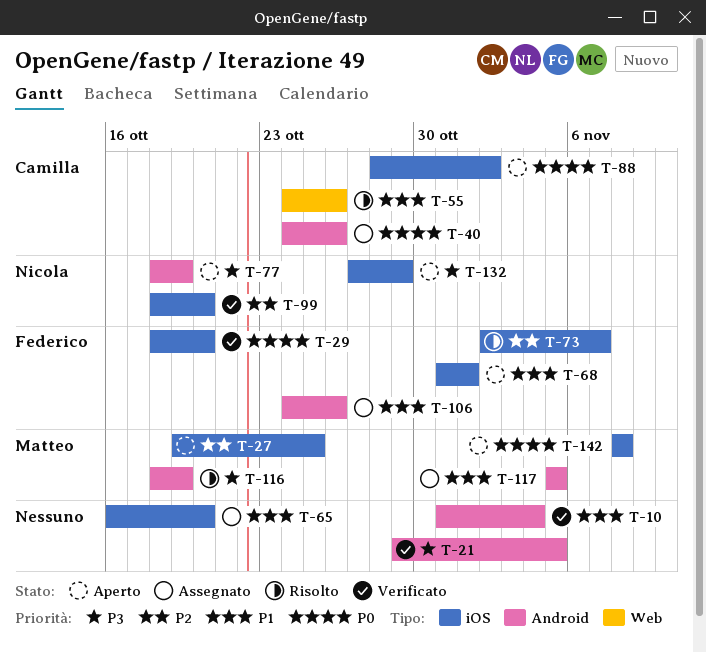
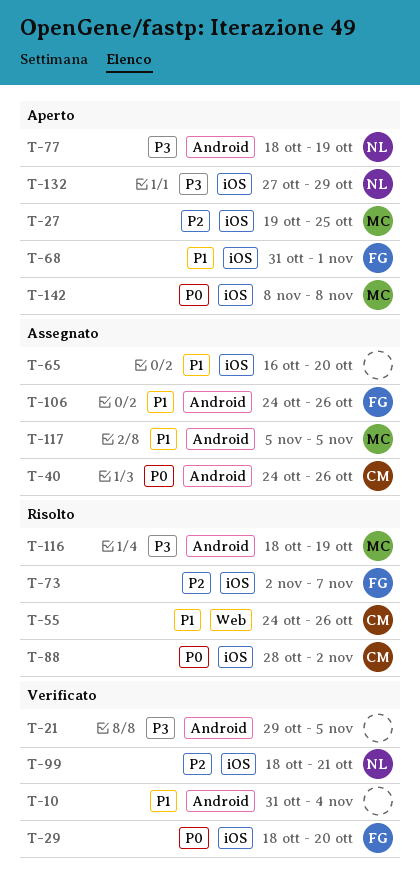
T-88, status: Aperto -> Risolto
T-99, due: Oct 20 -> Oct 21

